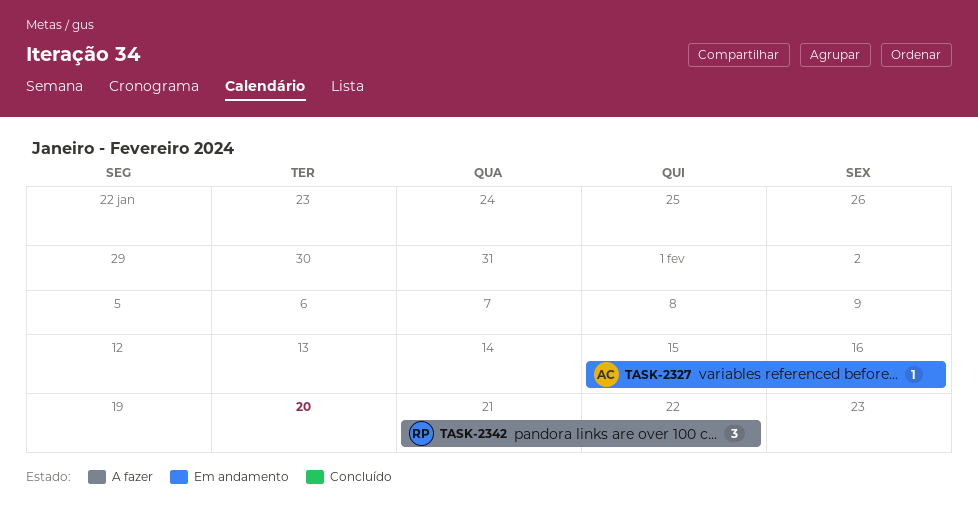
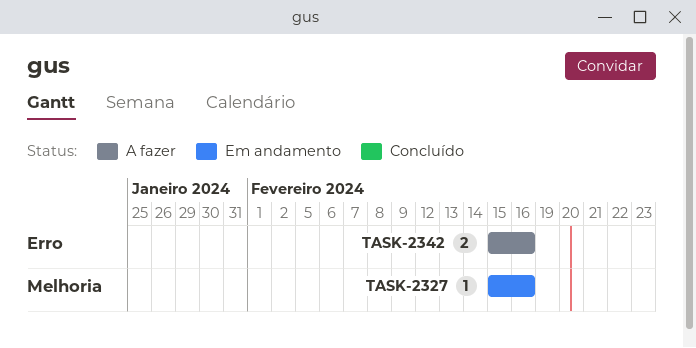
TASK-2342, estimate: 3 -> 2
TASK-2342, start: Feb 21 -> Feb 15
TASK-2342, due: Feb 22 -> Feb 16

